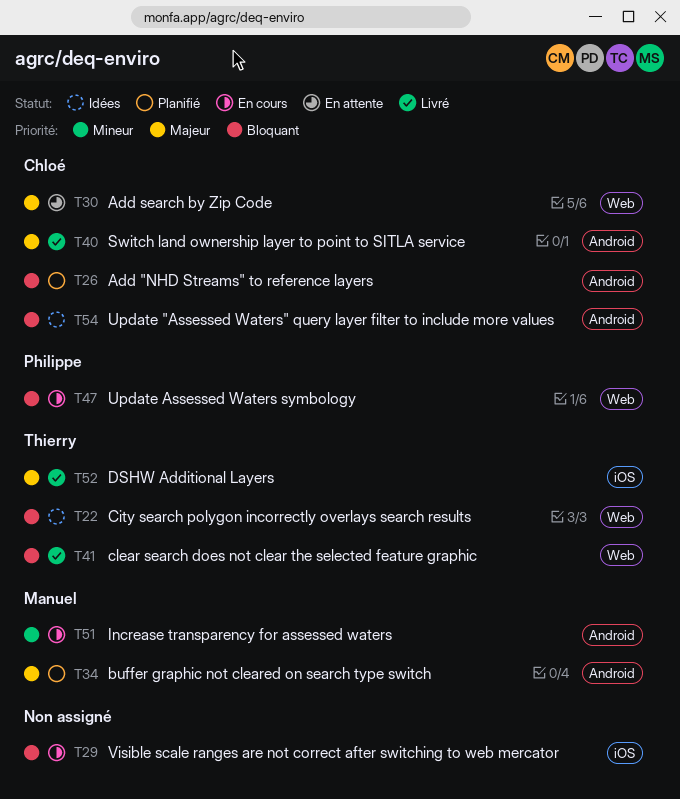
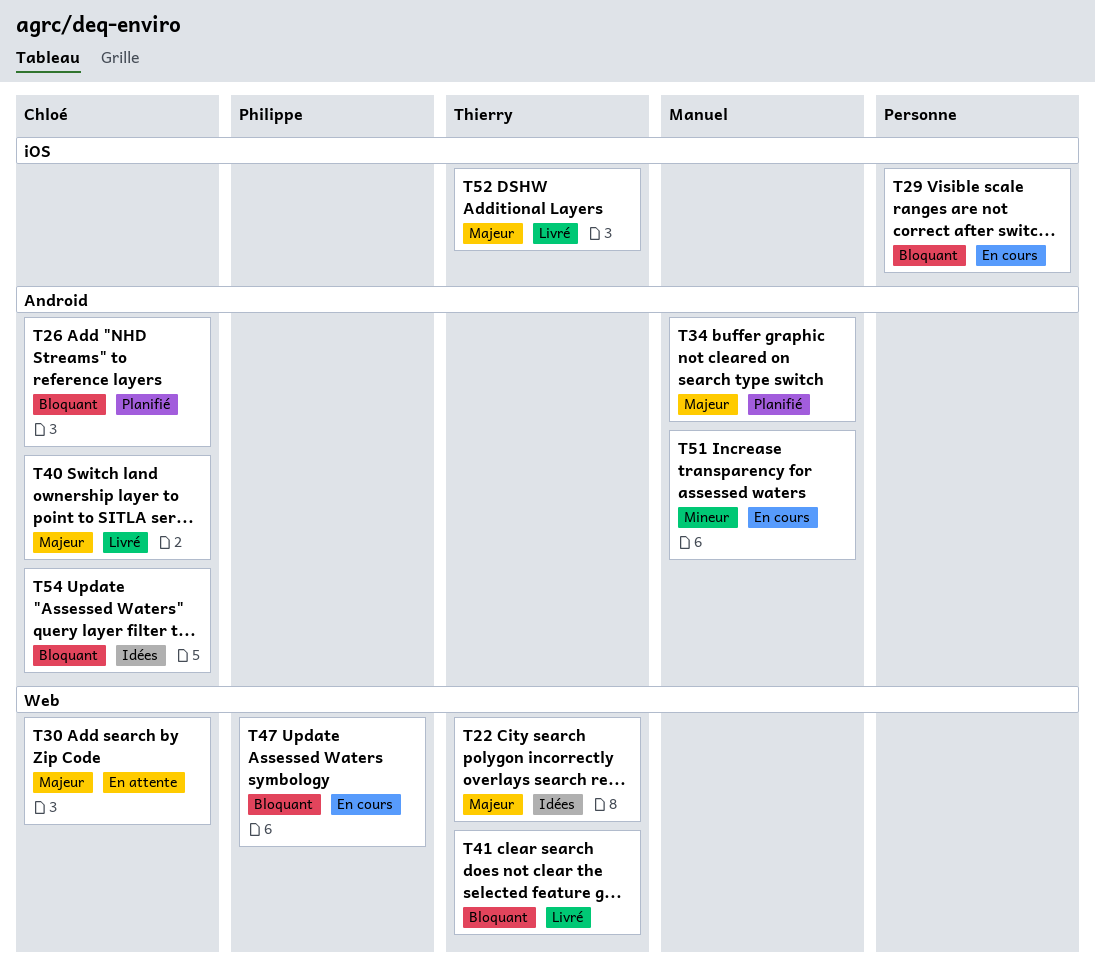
T22, priority: Bloquant -> Majeur

